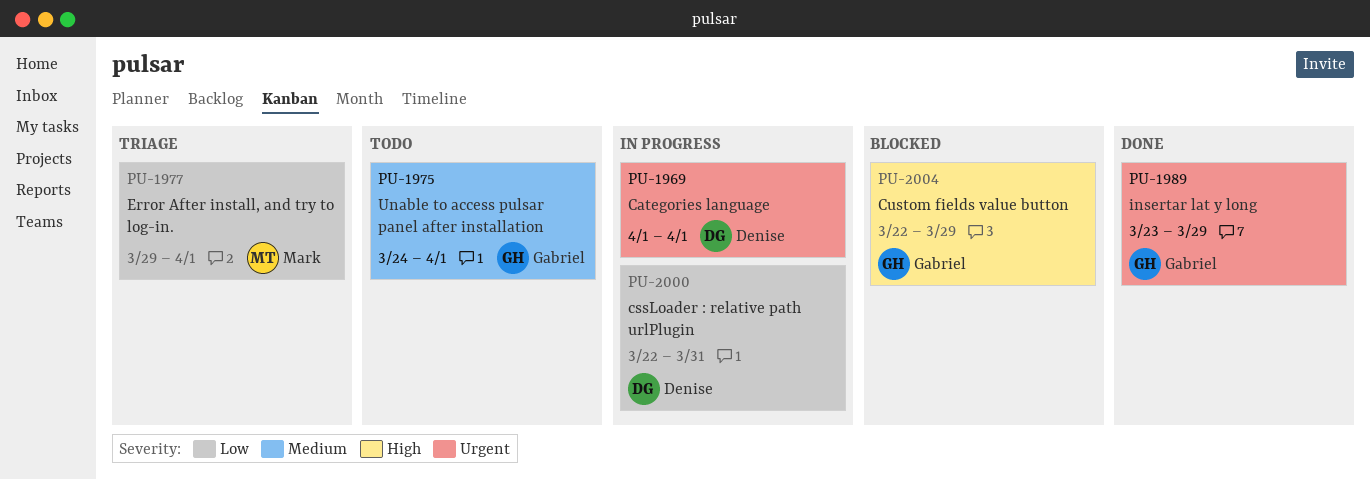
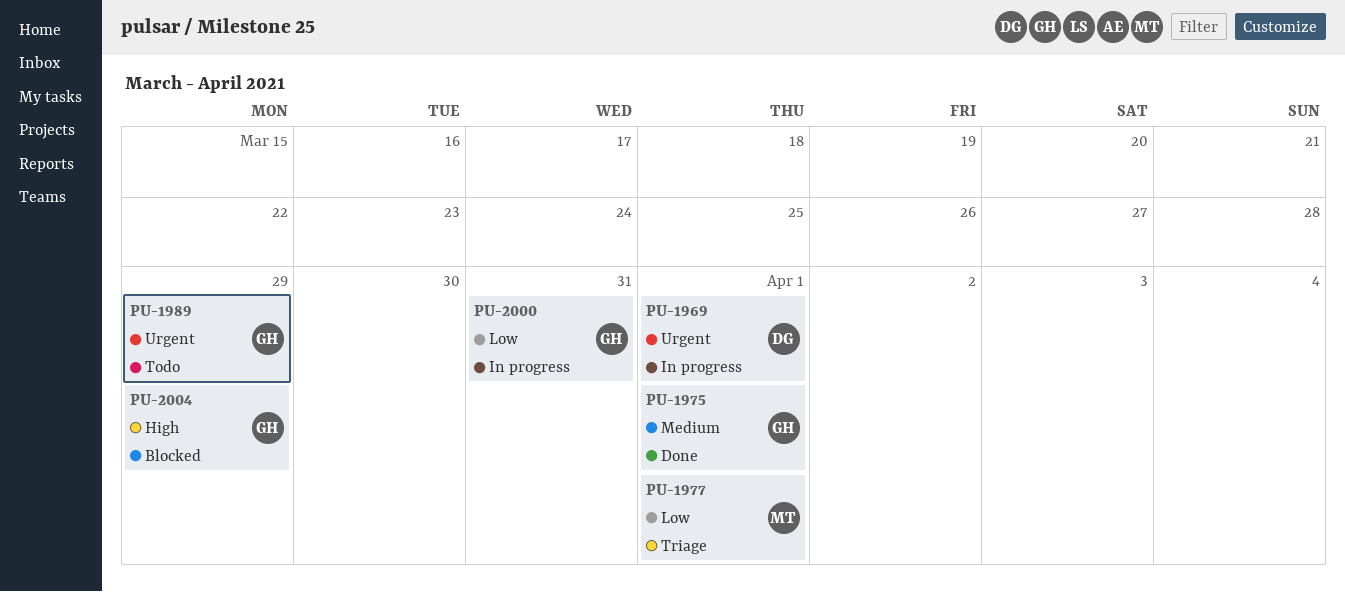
PU-1975, status: Todo -> Done
PU-1989, status: Done -> Todo
PU-2000, owner: Denise -> Gabriel

